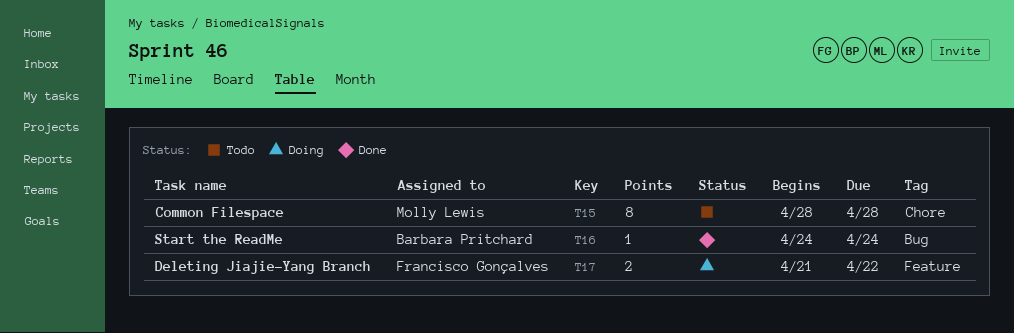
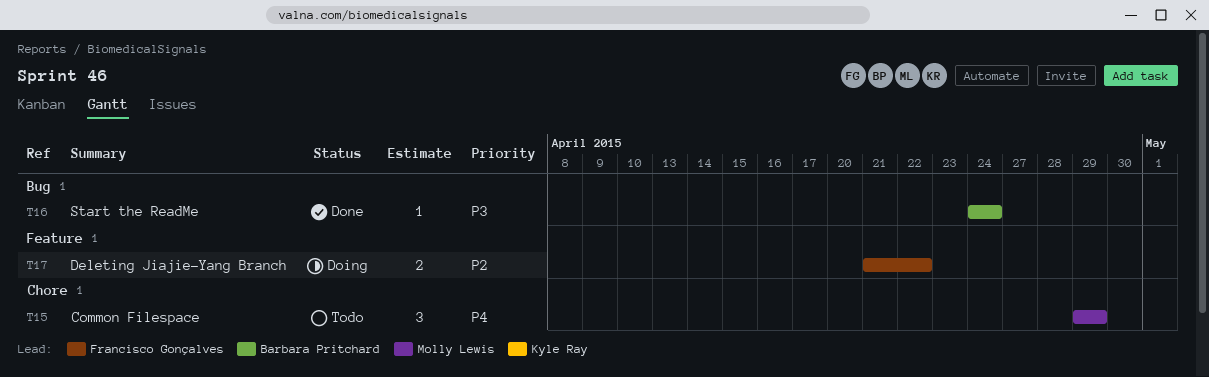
T15, estimate: 8 -> 3
T15, start: Apr 28 -> Apr 29
T15, due: Apr 28 -> Apr 29

